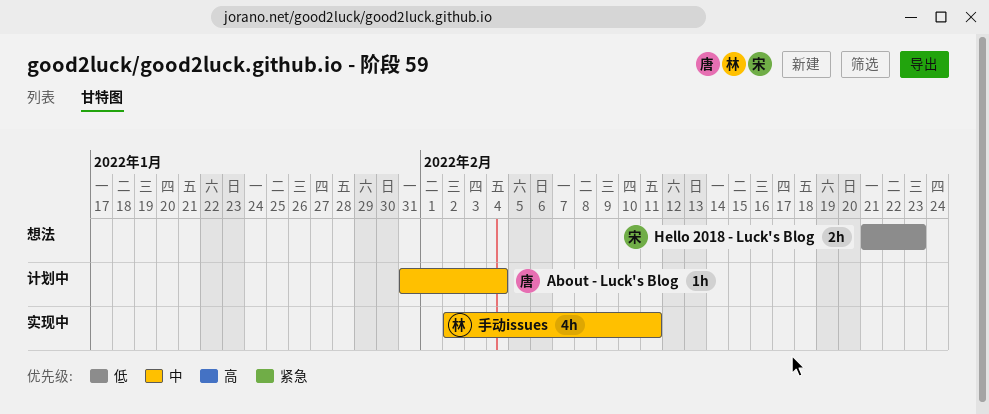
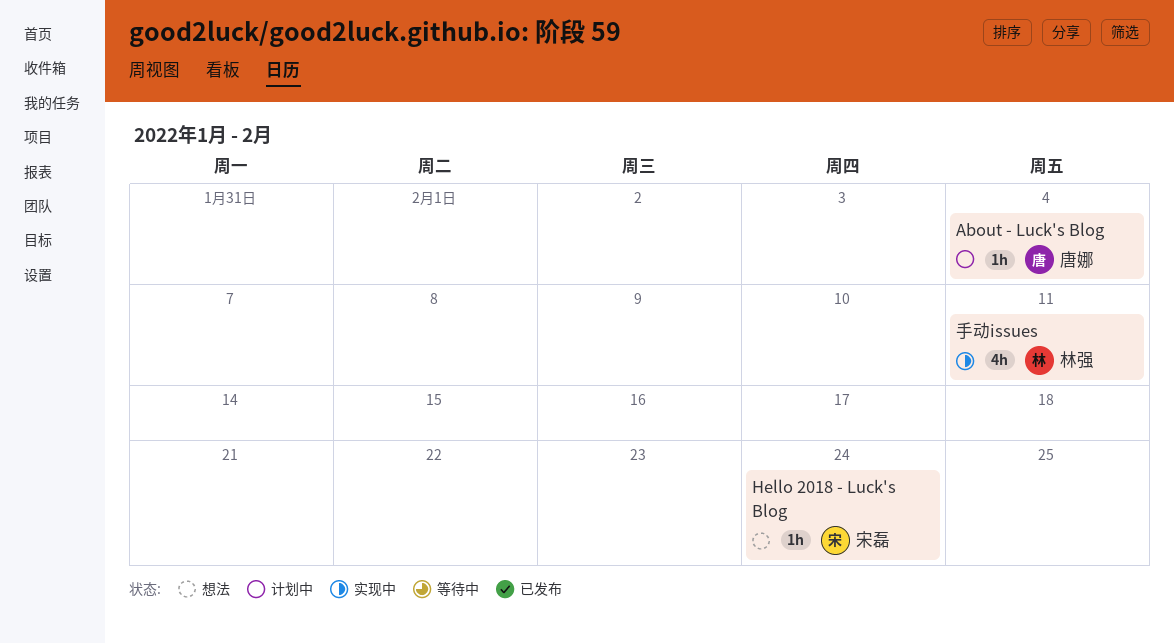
Hello 2018 - Luck's Blog, estimate: 2h -> 1h
Hello 2018 - Luck's Blog, due: Feb 23 -> Feb 24

